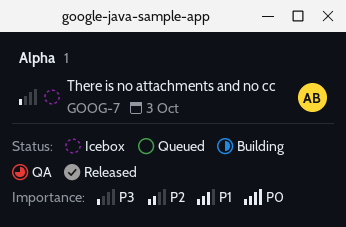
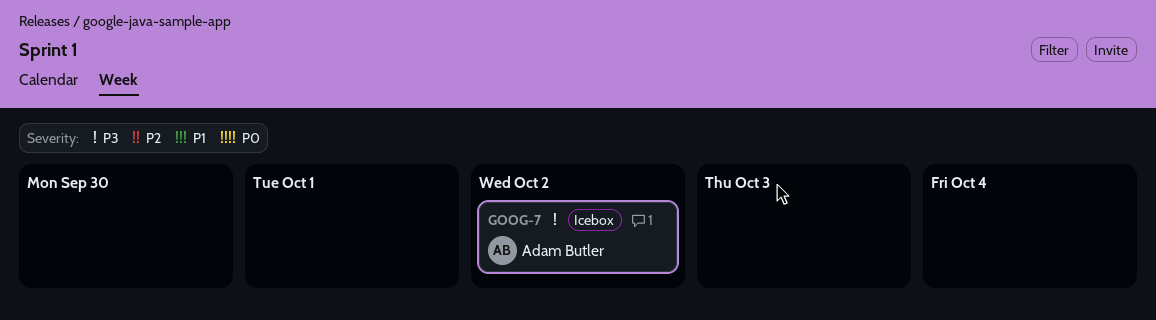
GOOG-7, due: Oct 3 -> Oct 2

